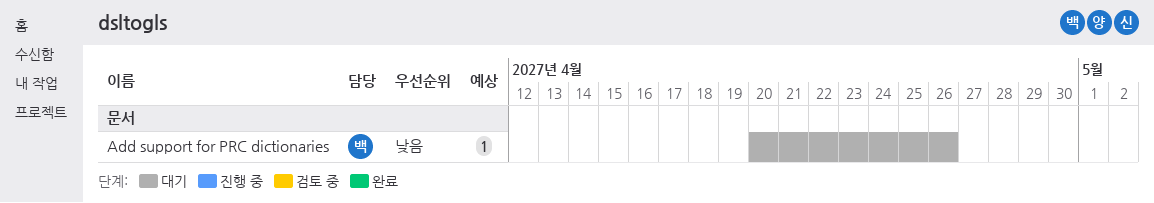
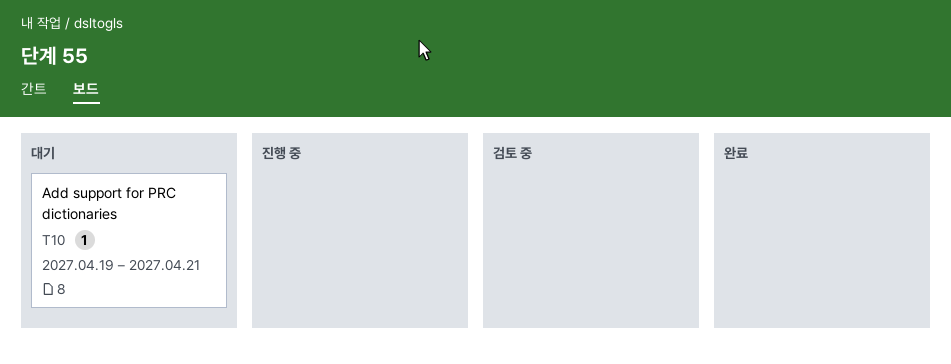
Add support for PRC dictionaries, start: Apr 20 -> Apr 19
Add support for PRC dictionaries, due: Apr 26 -> Apr 21

